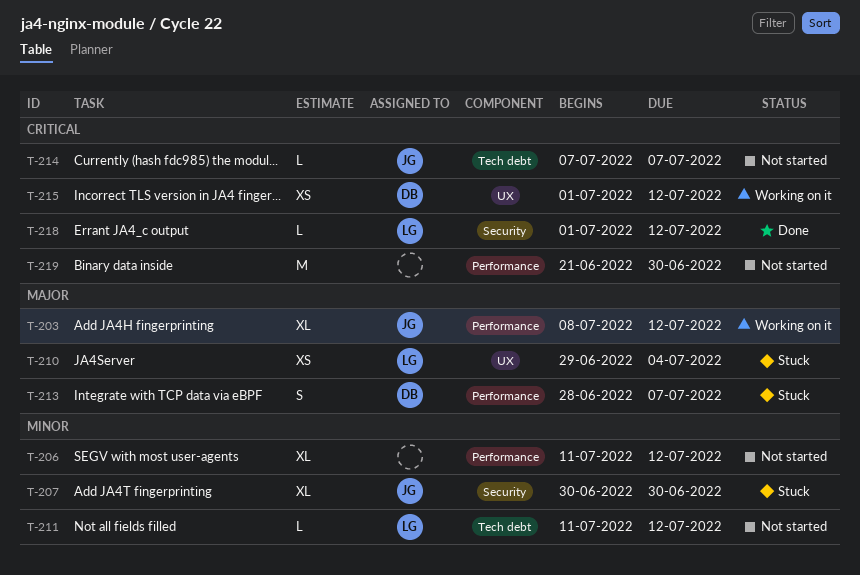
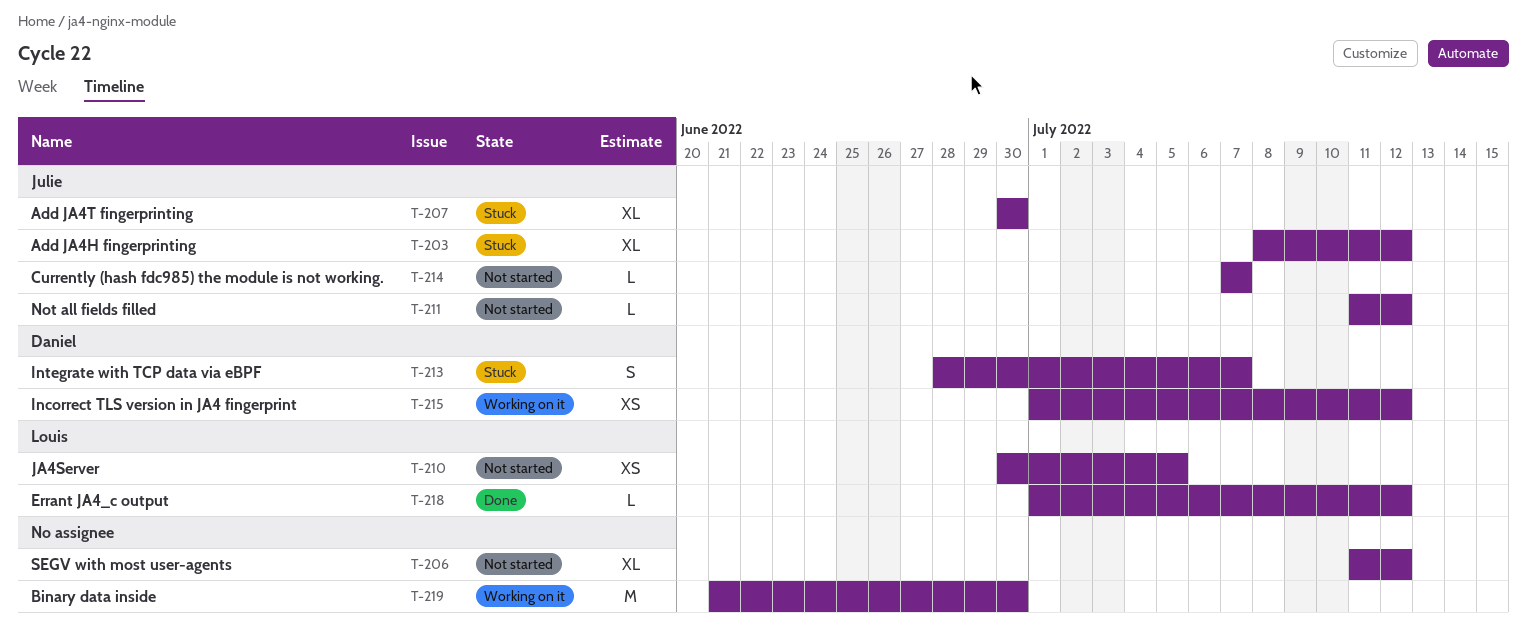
T-203, status: Working on it -> Stuck
T-210, status: Stuck -> Not started
T-210, start: Jun 29 -> Jun 30
T-210, due: Jul 4 -> Jul 5
T-211, owner: Louis -> Julie
T-219, status: Not started -> Working on it

